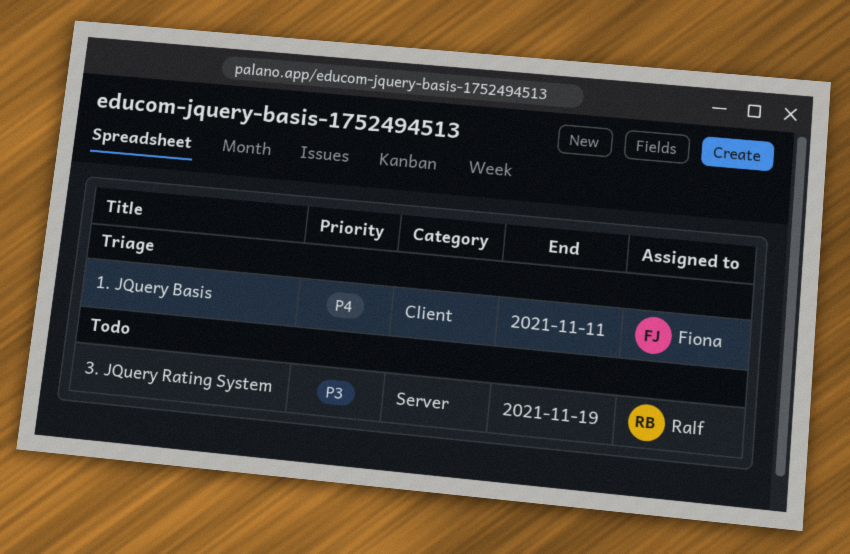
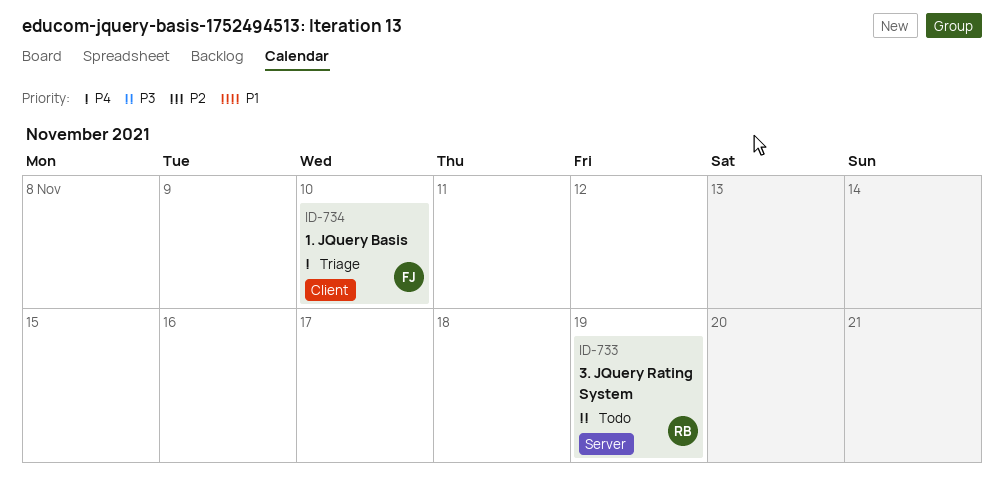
1. JQuery Basis, due: Nov 11 -> Nov 10

